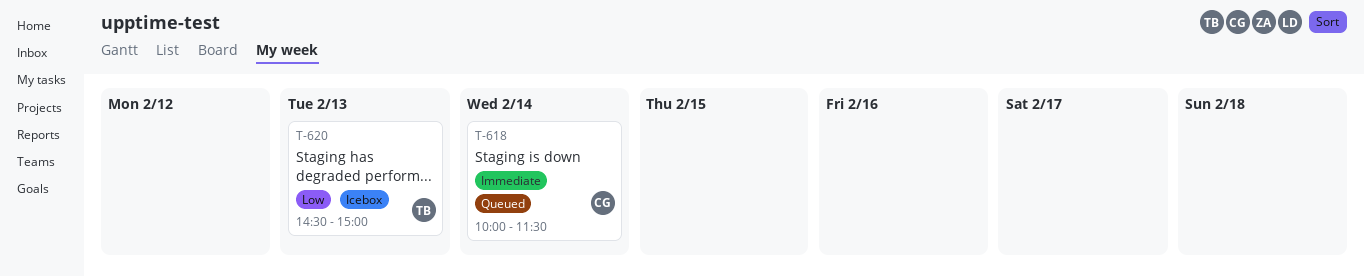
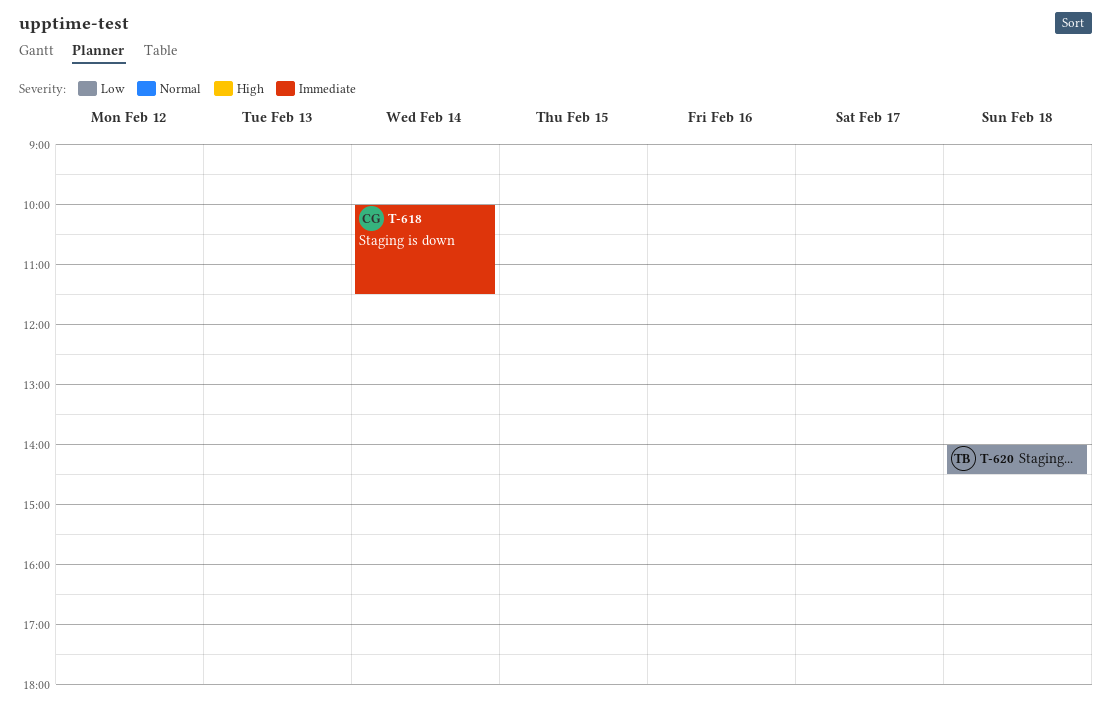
T-620, day: Feb 13 -> Feb 18
T-620, begins: 14:30 -> 14:00
T-620, ends: 15:00 -> 14:30

